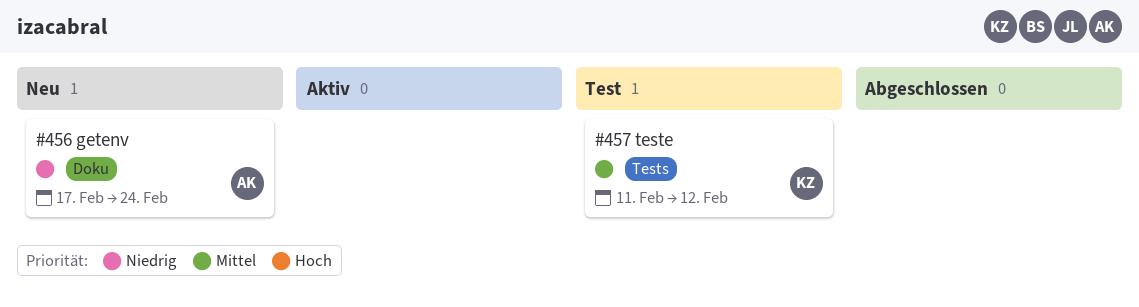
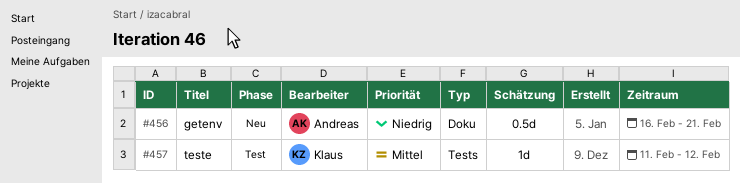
#456, start: Feb 17 -> Feb 16
#456, due: Feb 24 -> Feb 21

